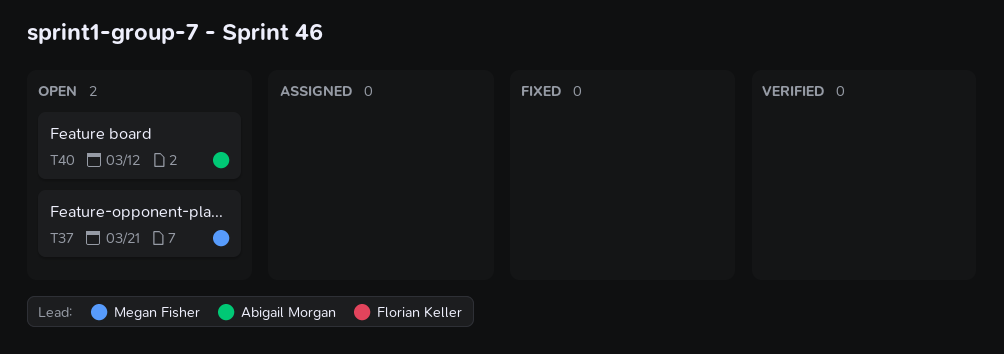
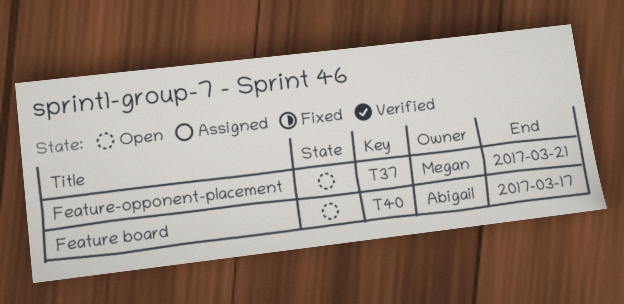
T40, due: Mar 12 -> Mar 17

